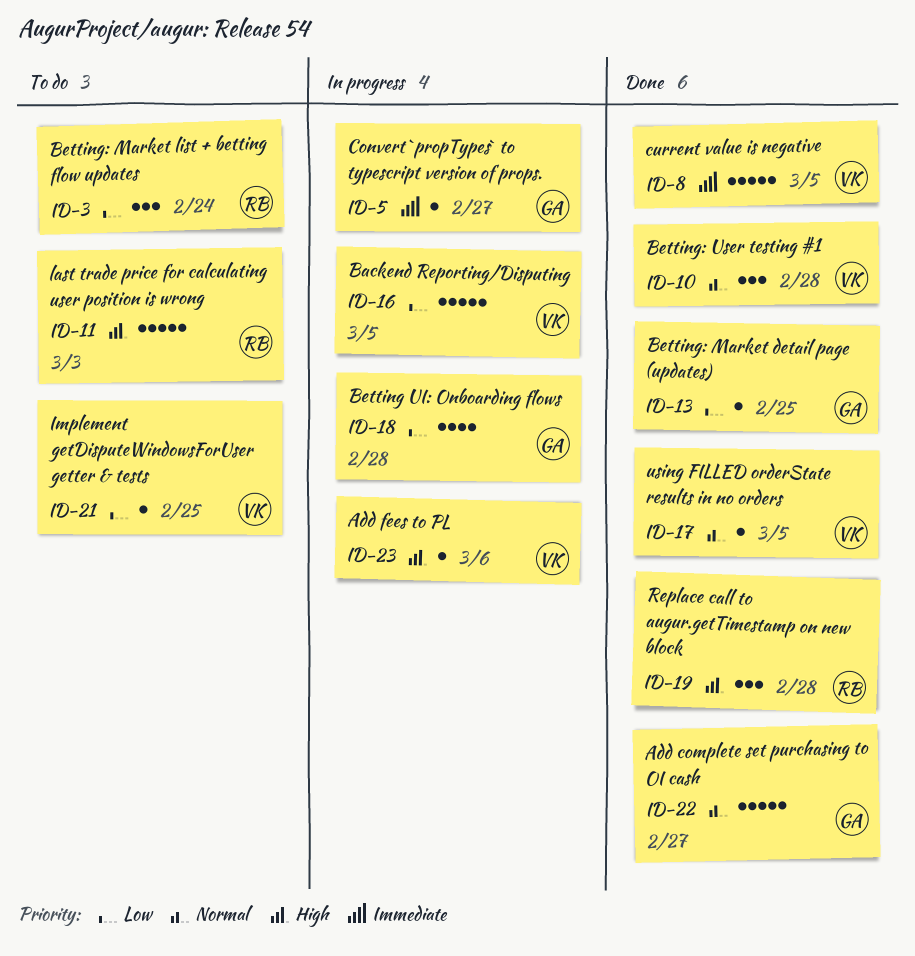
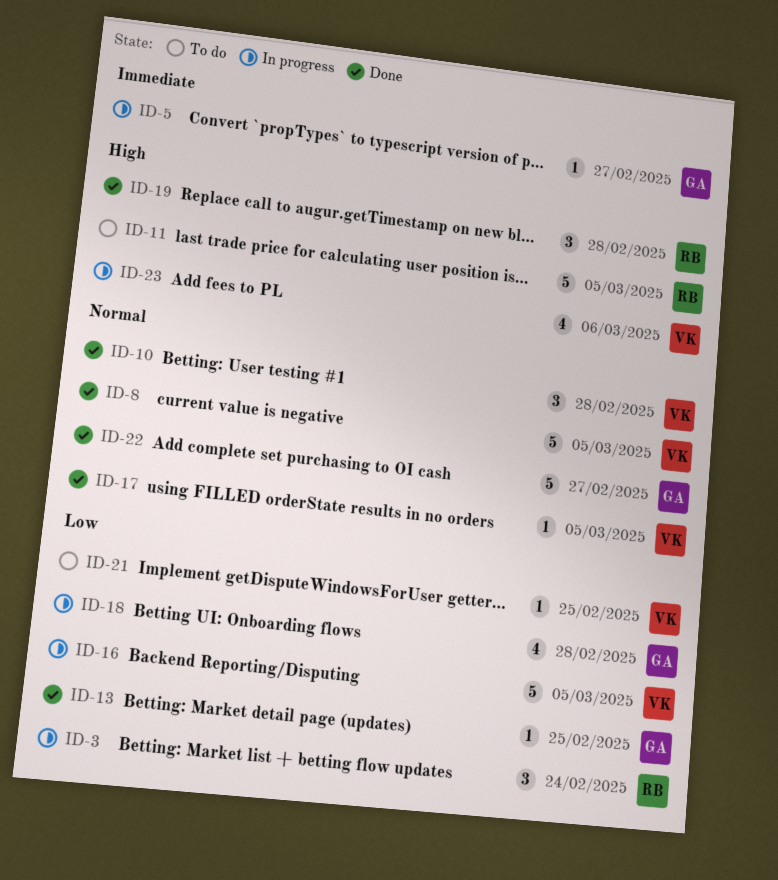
ID-3, status: To do -> In progress
ID-8, priority: Immediate -> Normal
ID-11, due: Mar 3 -> Mar 5
ID-23, estimate: 1 -> 4

